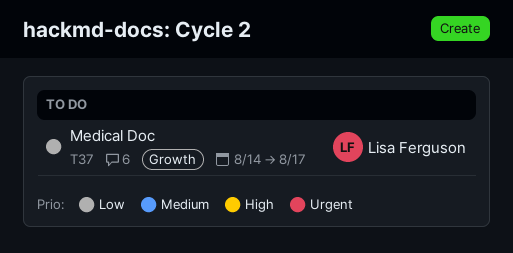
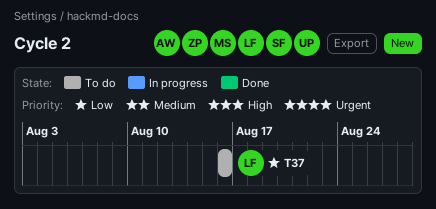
T37, start: Aug 14 -> Aug 16
T37, due: Aug 17 -> Aug 16

